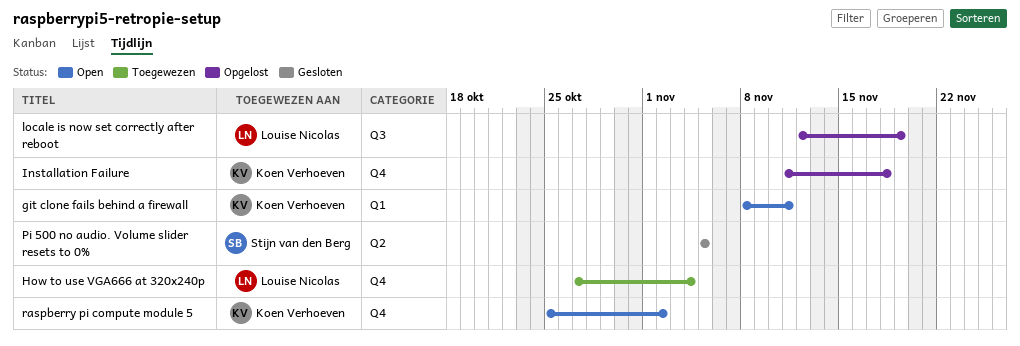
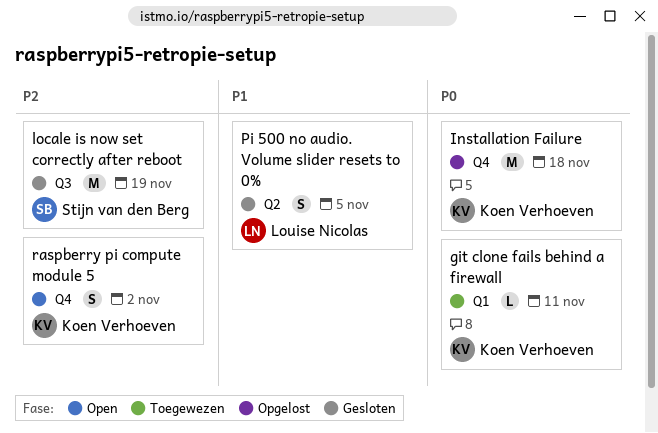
git clone fails behind a firewall, status: Open -> Toegewezen
How to use VGA666 at 320x240p: present -> none
locale is now set correctly after reboot, status: Opgelost -> Gesloten
locale is now set correctly after reboot, owner: Louise Nicolas -> Stijn van den Berg
Pi 500 no audio. Volume slider resets to 0%, owner: Stijn van den Berg -> Louise Nicolas

